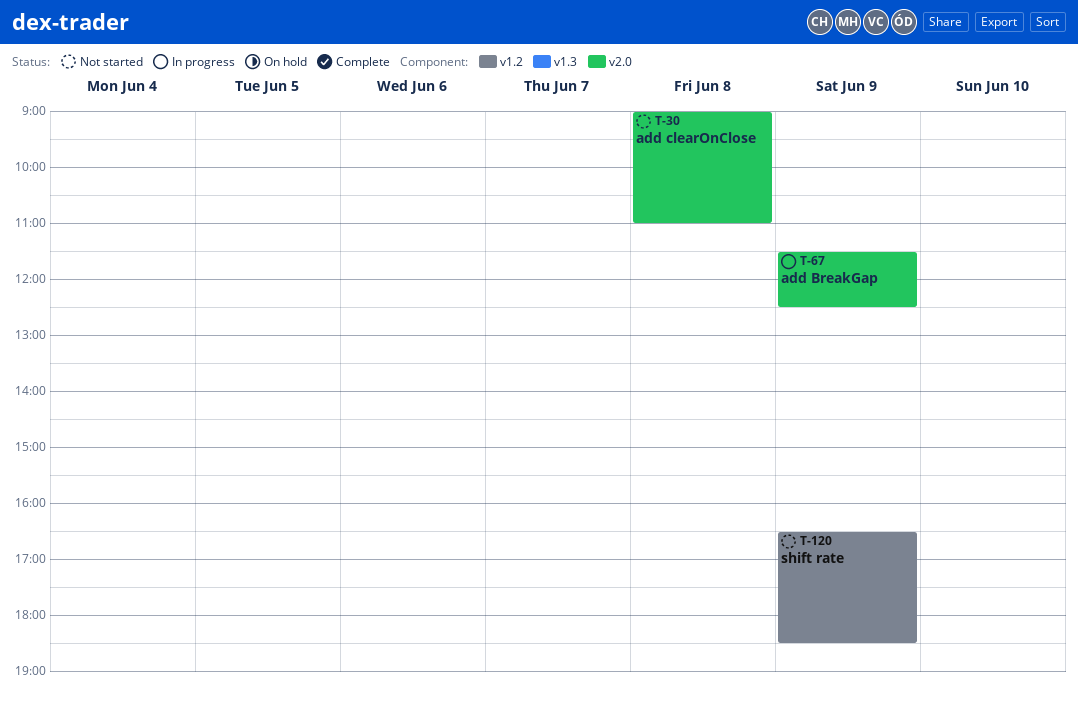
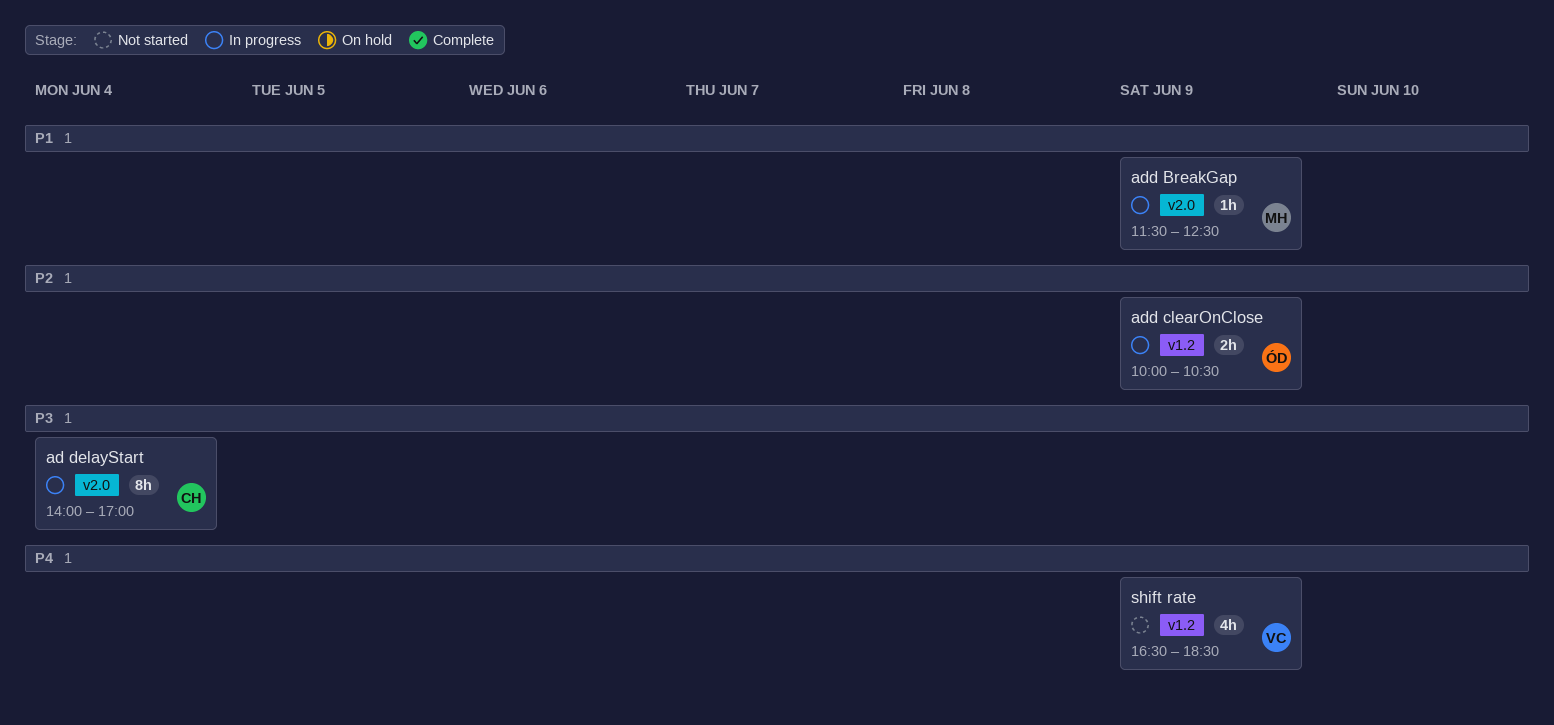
ad delayStart: none -> present
add clearOnClose, status: Not started -> In progress
add clearOnClose, label: v2.0 -> v1.2
add clearOnClose, day: Jun 8 -> Jun 9
add clearOnClose, begins: 09:00 -> 10:00
add clearOnClose, ends: 11:00 -> 10:30

